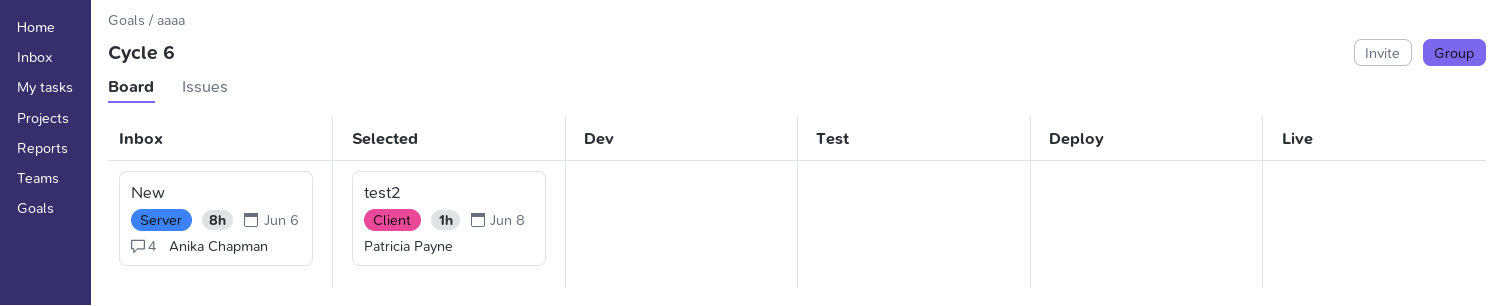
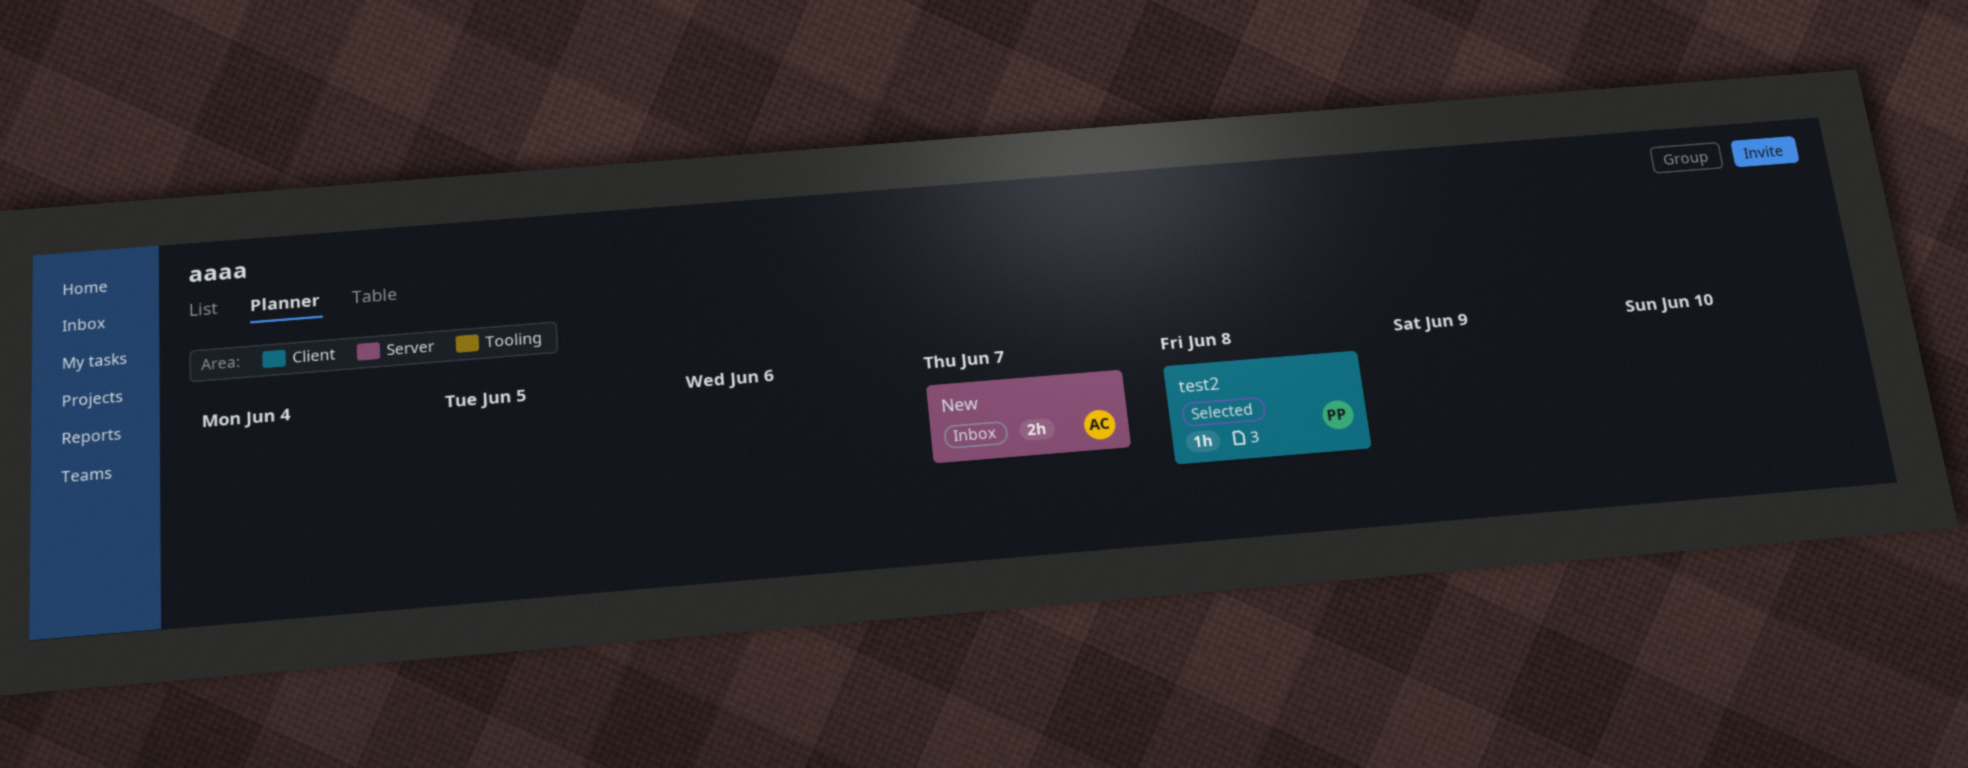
New, estimate: 8h -> 2h
New, due: Jun 6 -> Jun 7

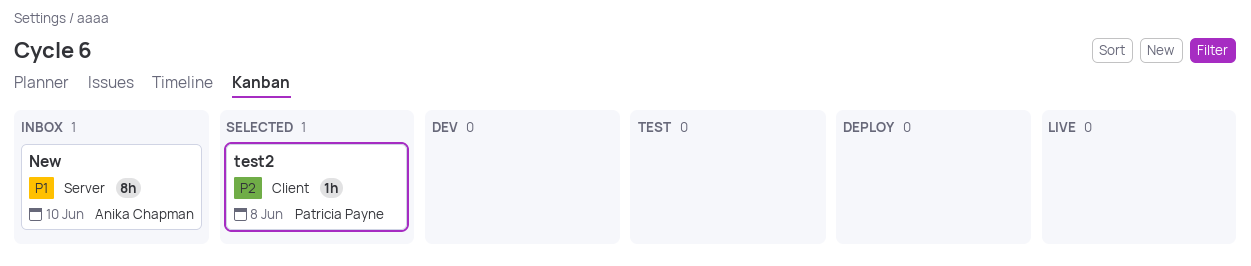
New, estimate: 2h -> 8h
New, due: Jun 7 -> Jun 10

